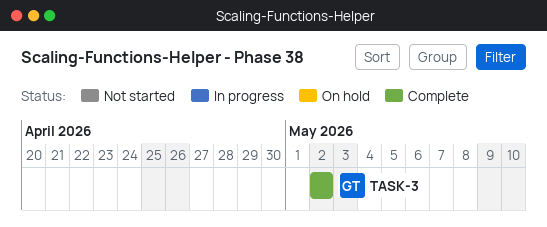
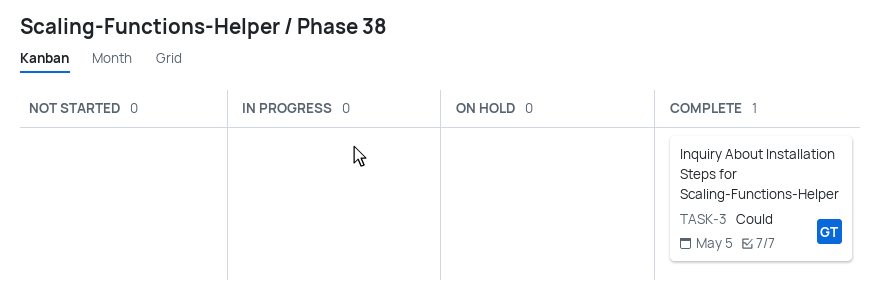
TASK-3, due: May 2 -> May 5

